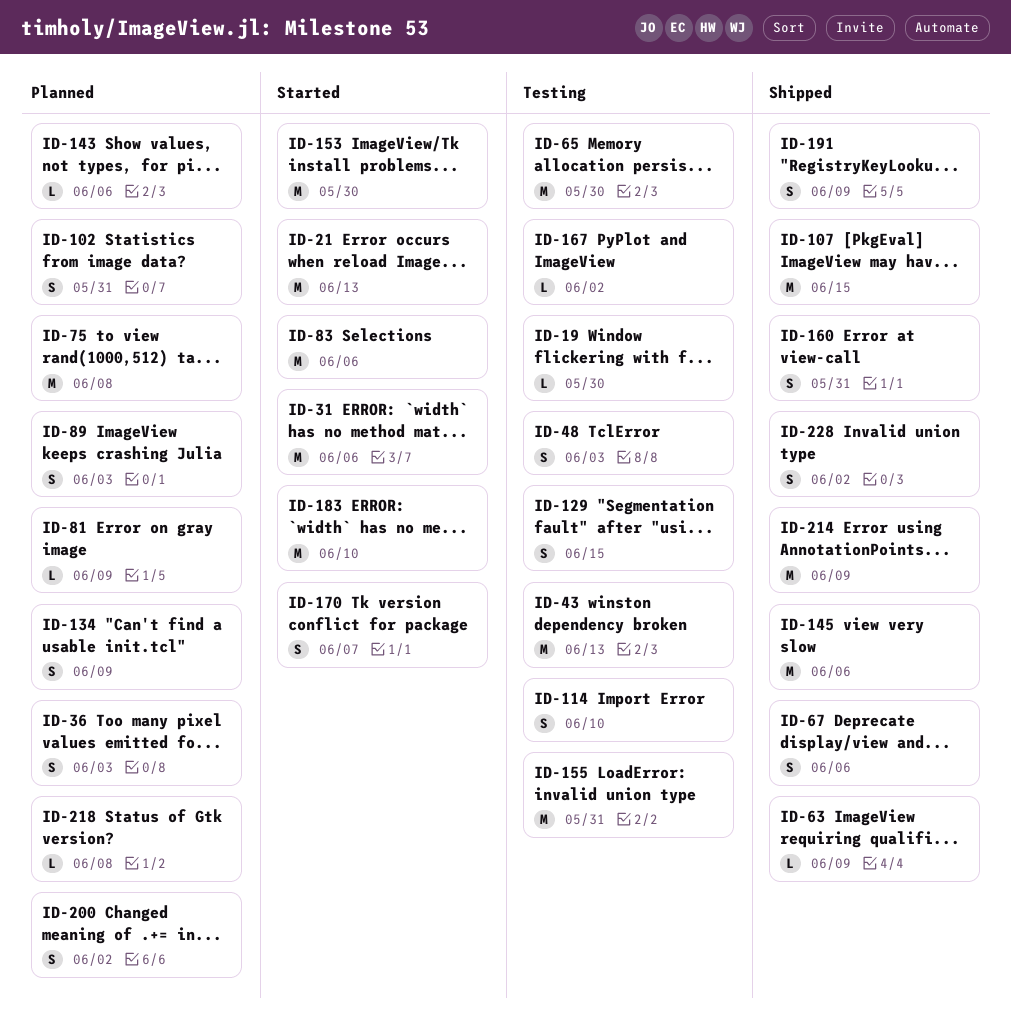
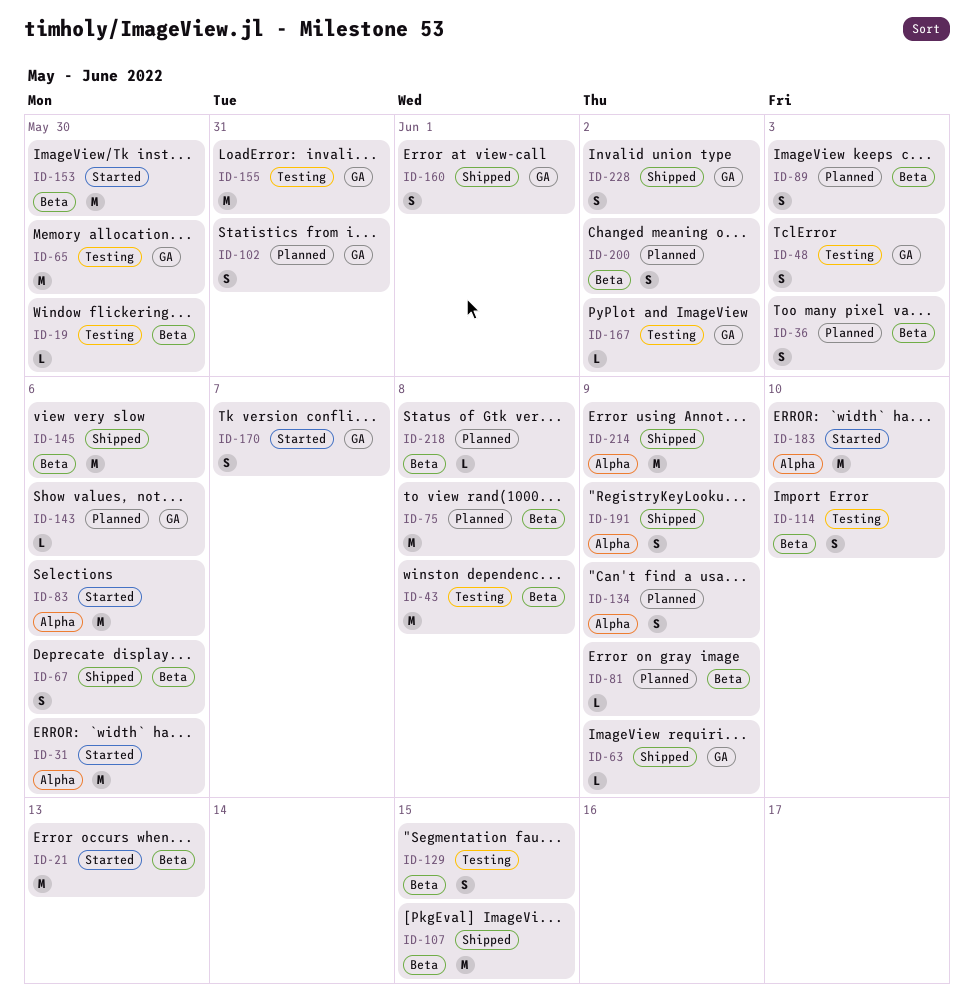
ID-43, due: Jun 13 -> Jun 8
ID-160, due: May 31 -> Jun 1

